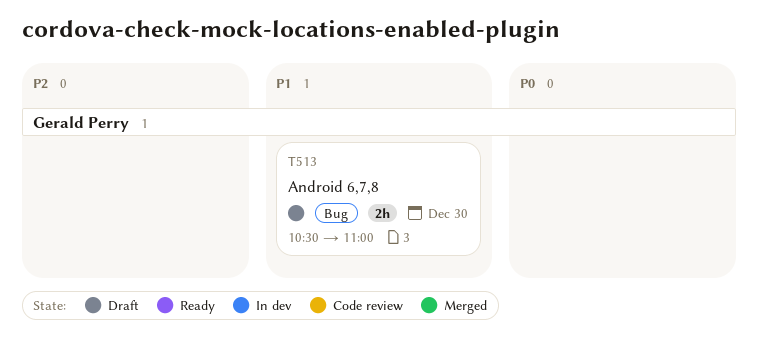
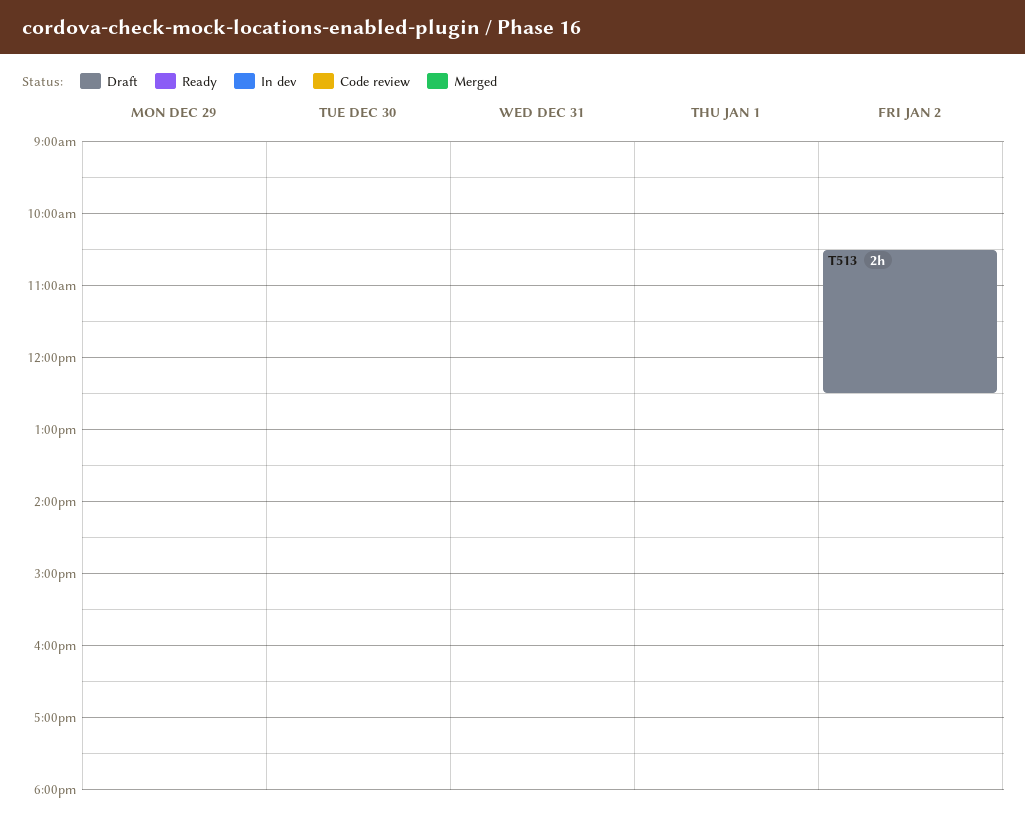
T513, day: Dec 30 -> Jan 2
T513, ends: 11:00 -> 12:30

